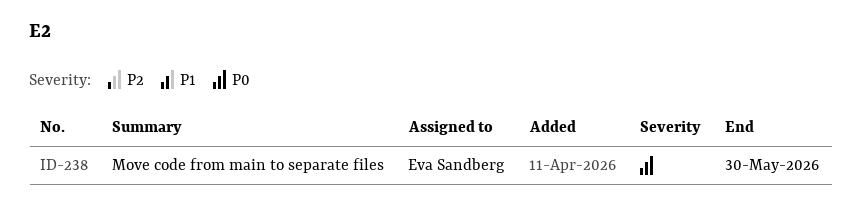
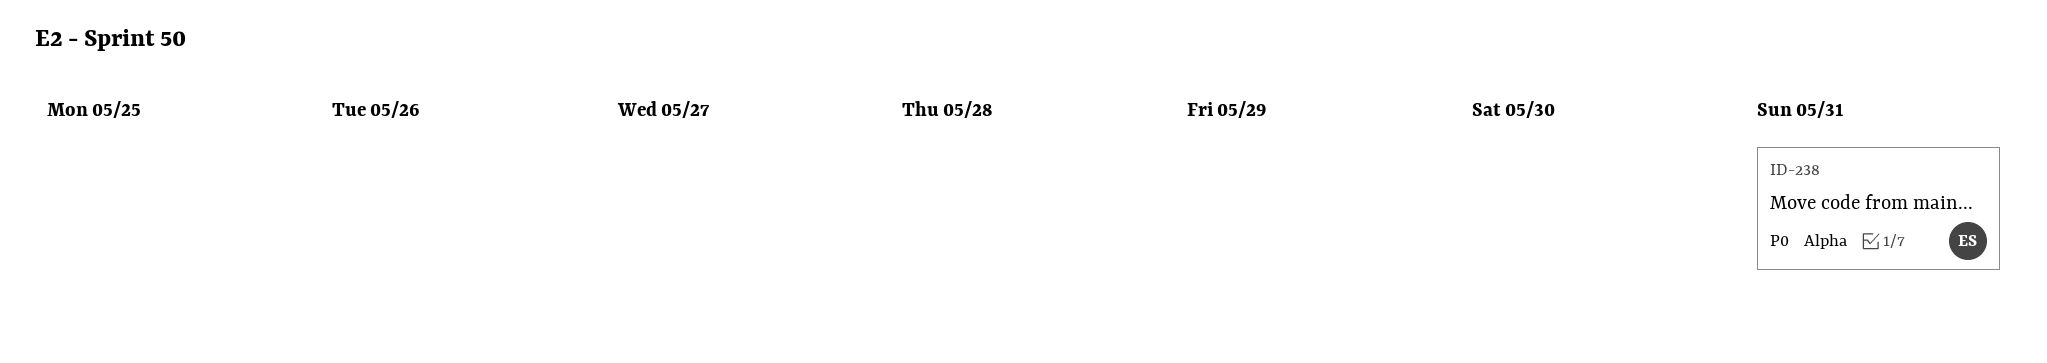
ID-238, due: May 30 -> May 31

